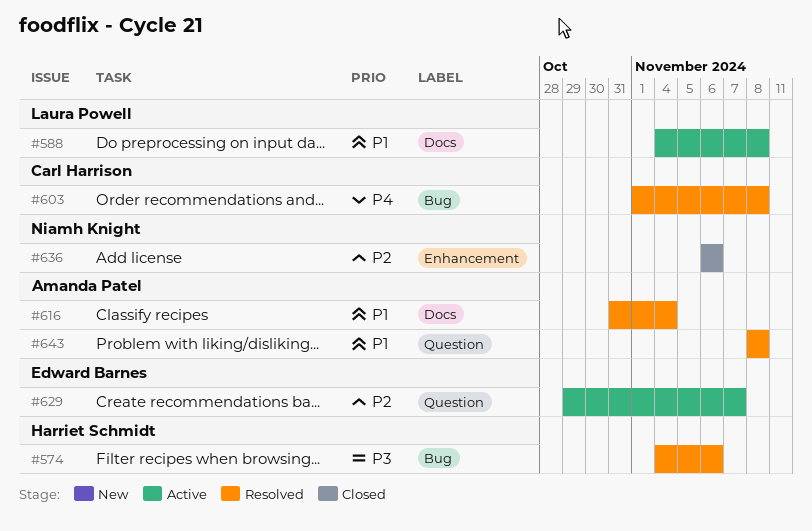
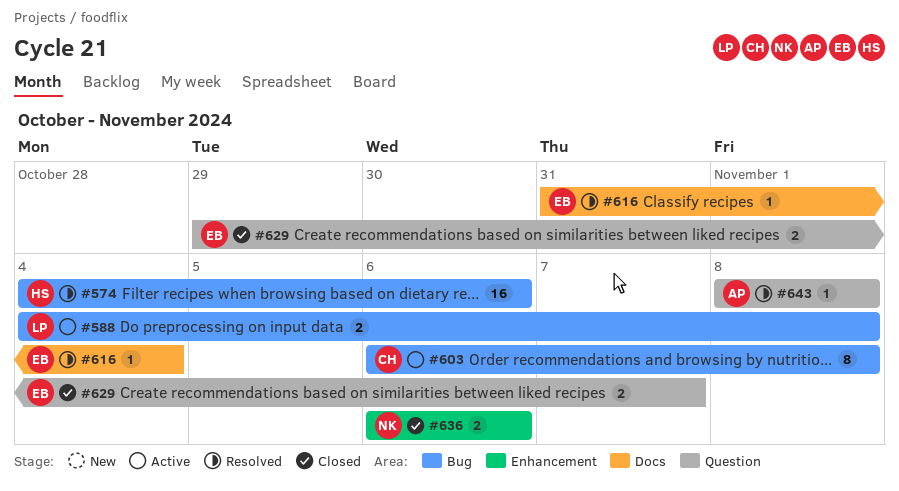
#588, label: Docs -> Bug
#603, status: Resolved -> Active
#603, start: Nov 1 -> Nov 6
#616, owner: Amanda Patel -> Edward Barnes
#629, status: Active -> Closed

